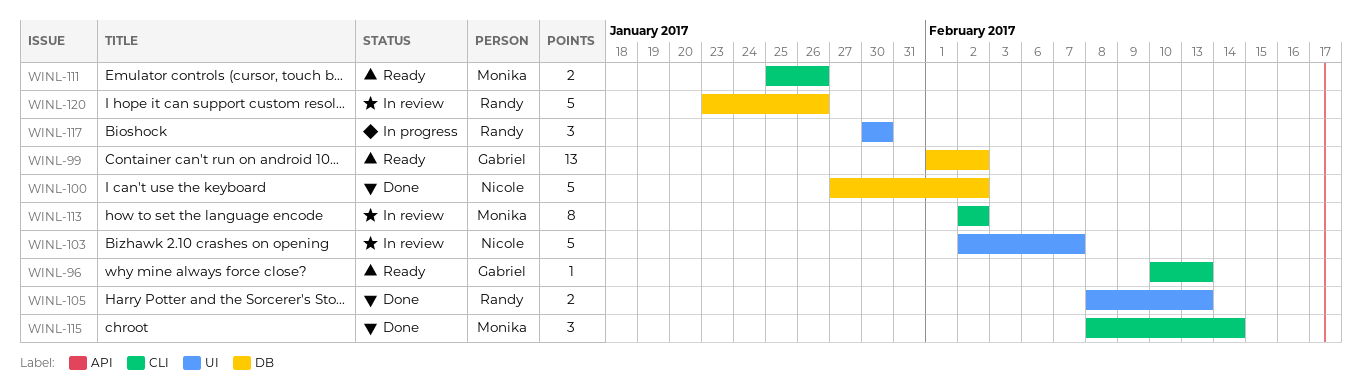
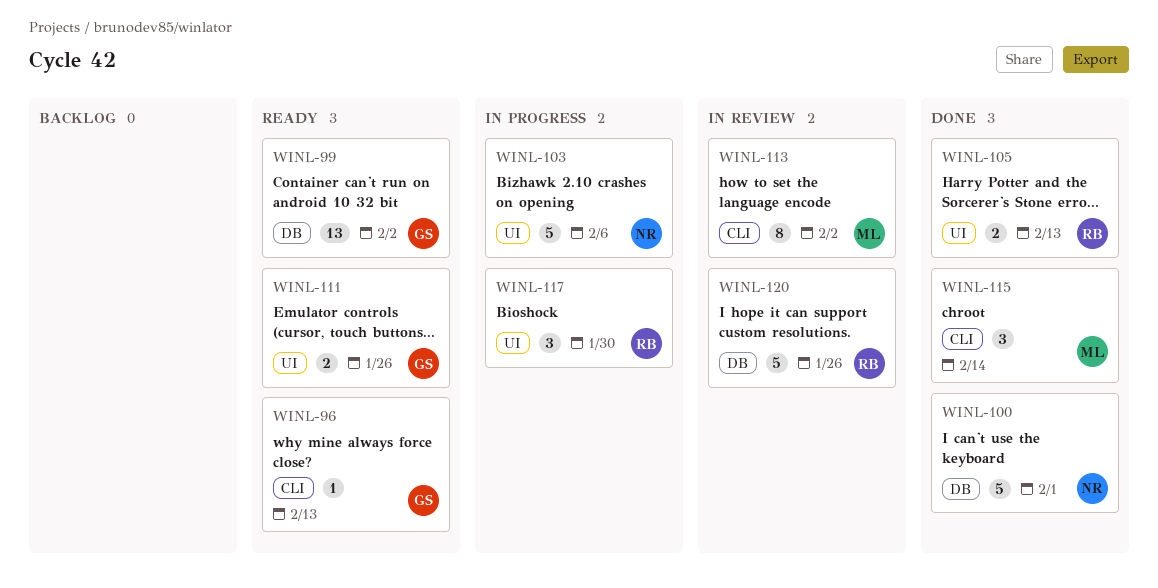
WINL-100, due: Feb 2 -> Feb 1
WINL-103, status: In review -> In progress
WINL-103, due: Feb 7 -> Feb 6
WINL-111, owner: Monika -> Gabriel
WINL-111, label: CLI -> UI

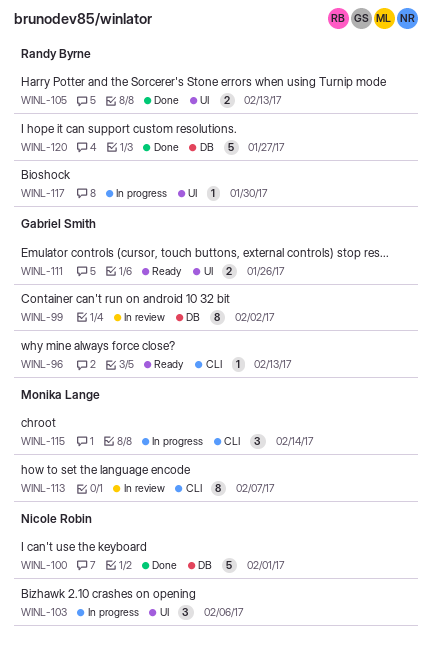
WINL-99, status: Ready -> In review
WINL-99, estimate: 13 -> 8
WINL-103, estimate: 5 -> 3
WINL-113, due: Feb 2 -> Feb 7
WINL-115, status: Done -> In progress
WINL-117, estimate: 3 -> 1
WINL-120, status: In review -> Done
WINL-120, due: Jan 26 -> Jan 27

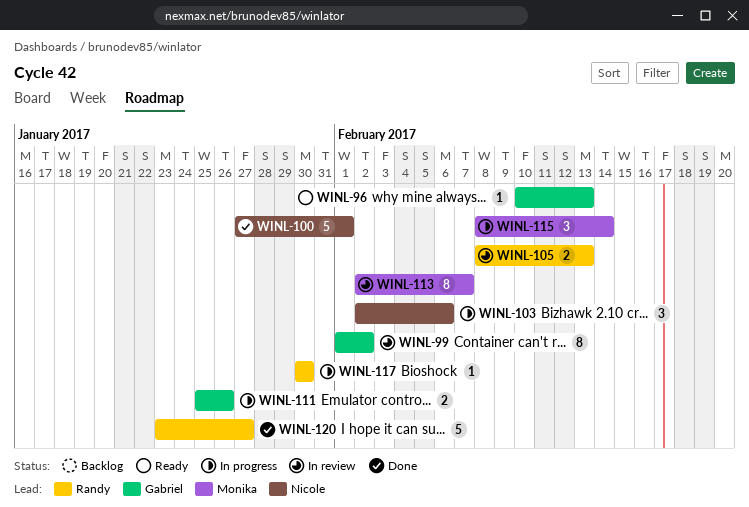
WINL-105, status: Done -> In review
WINL-111, status: Ready -> In progress

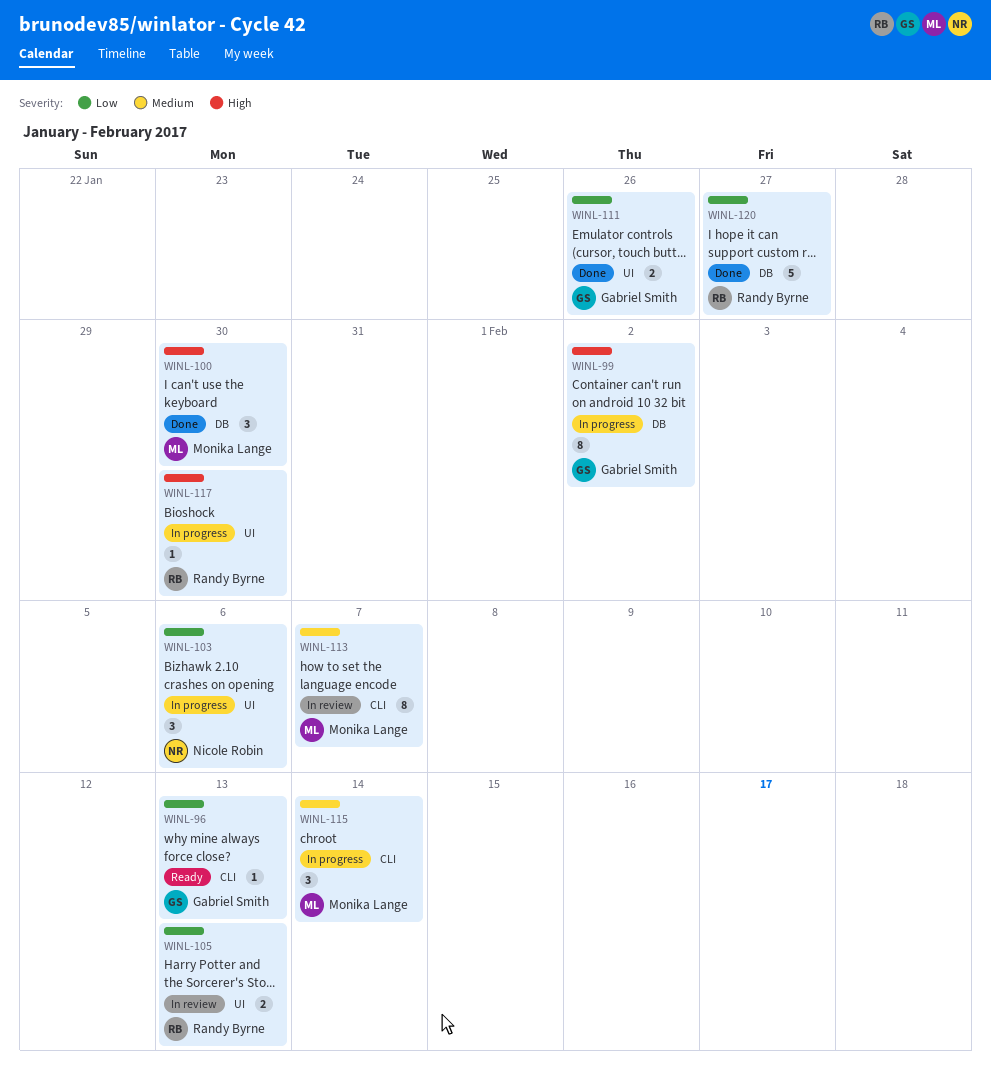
WINL-99, status: In review -> In progress
WINL-100, owner: Nicole Robin -> Monika Lange
WINL-100, estimate: 5 -> 3
WINL-100, due: Feb 1 -> Jan 30
WINL-111, status: In progress -> Done

